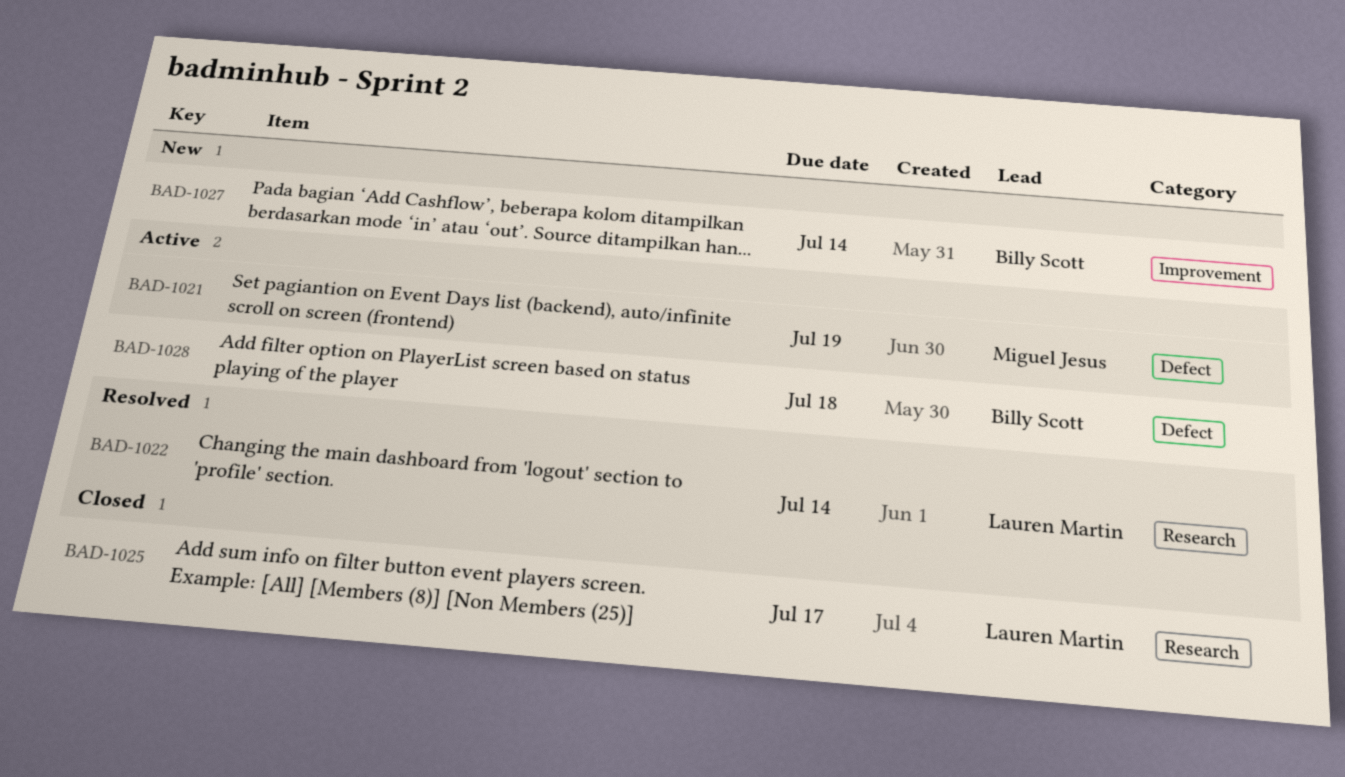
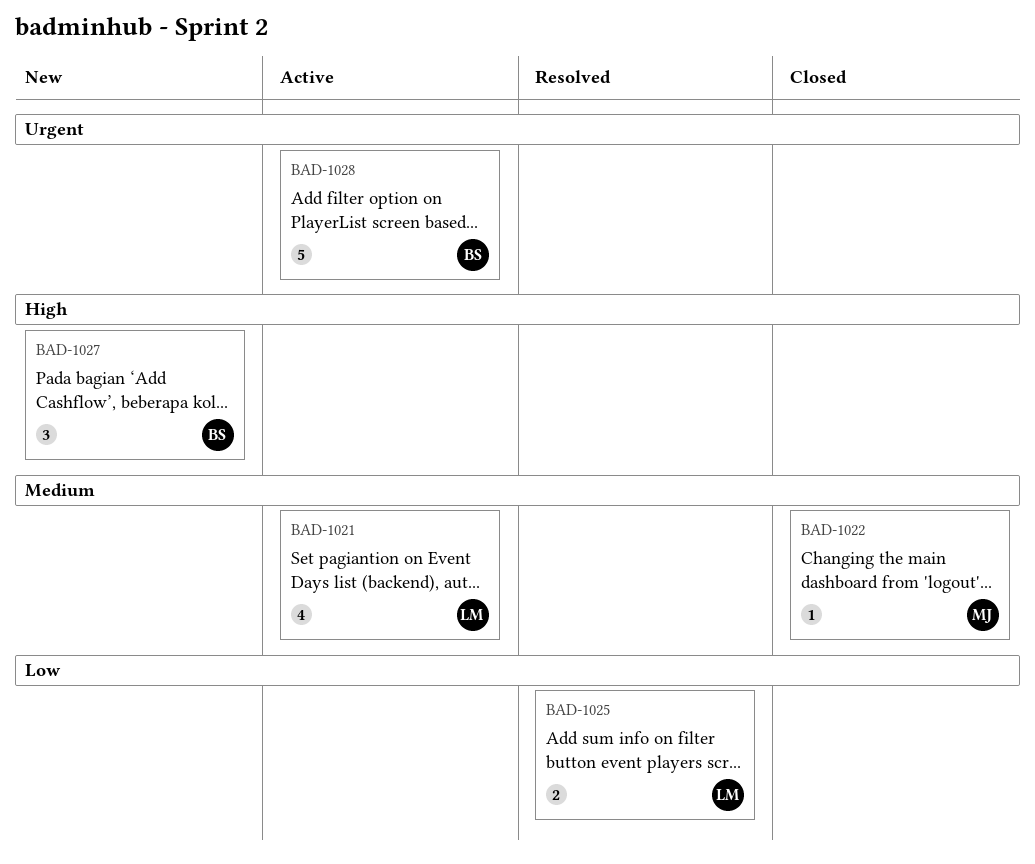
BAD-1021, owner: Miguel Jesus -> Lauren Martin
BAD-1022, status: Resolved -> Closed
BAD-1022, owner: Lauren Martin -> Miguel Jesus
BAD-1025, status: Closed -> Resolved

